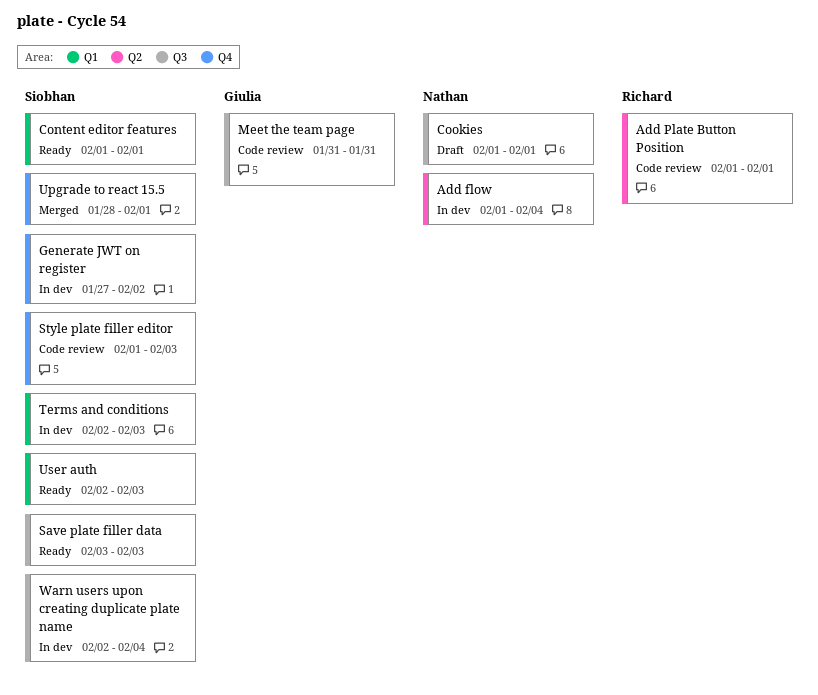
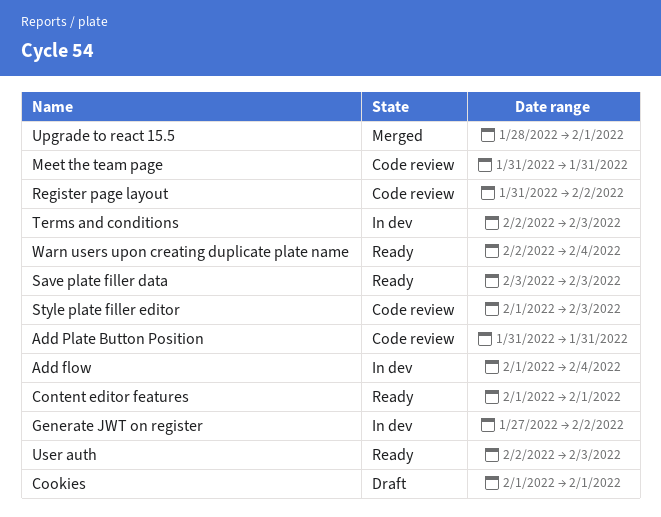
Add Plate Button Position, start: Feb 1 -> Jan 31
Add Plate Button Position, due: Feb 1 -> Jan 31
Register page layout: none -> present
Warn users upon creating duplicate plate name, status: In dev -> Ready

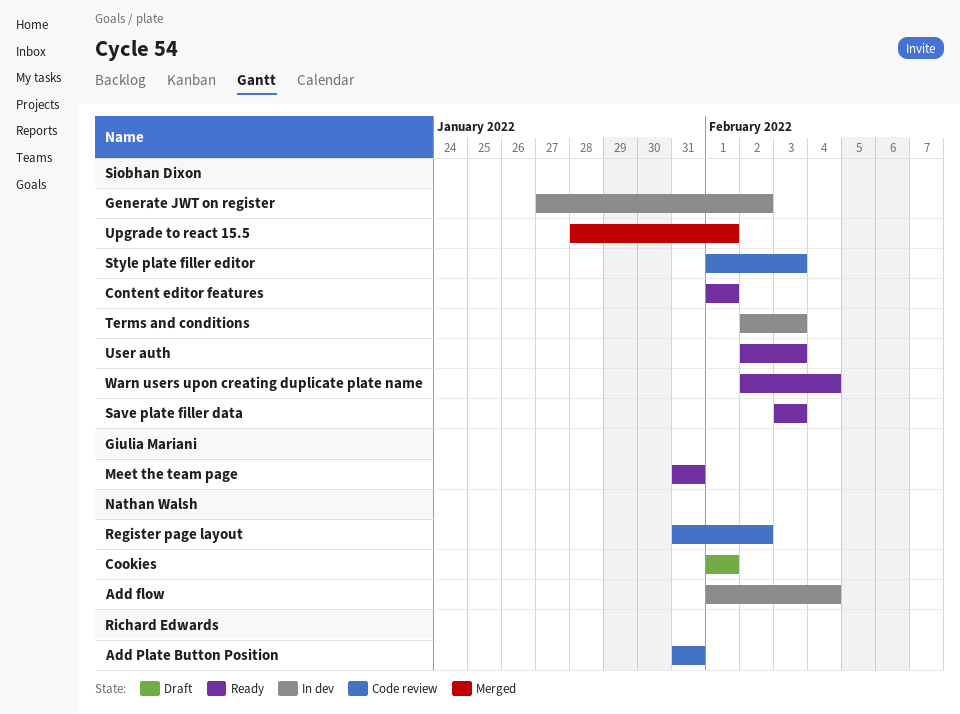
Meet the team page, status: Code review -> Ready

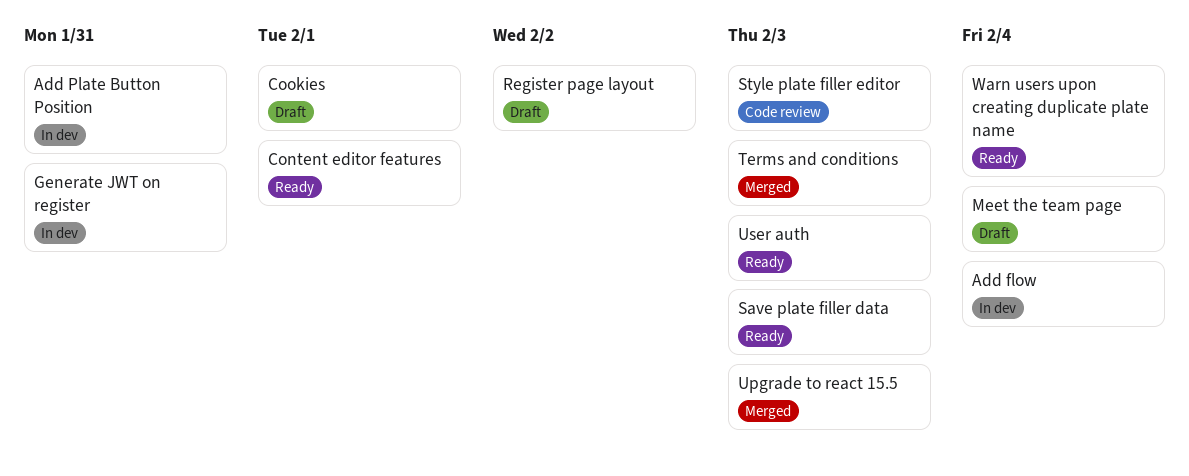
Add Plate Button Position, status: Code review -> In dev
Generate JWT on register, due: Feb 2 -> Jan 31
Meet the team page, status: Ready -> Draft
Meet the team page, due: Jan 31 -> Feb 4
Register page layout, status: Code review -> Draft
Terms and conditions, status: In dev -> Merged
Upgrade to react 15.5, due: Feb 1 -> Feb 3

